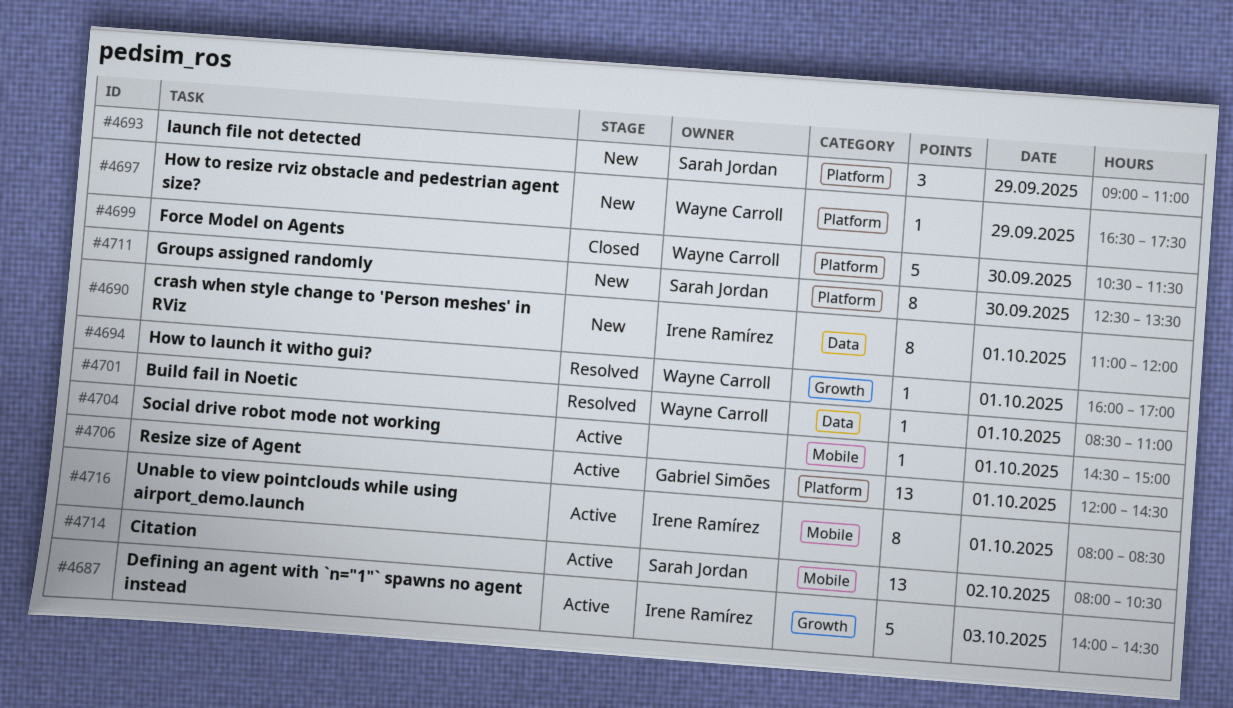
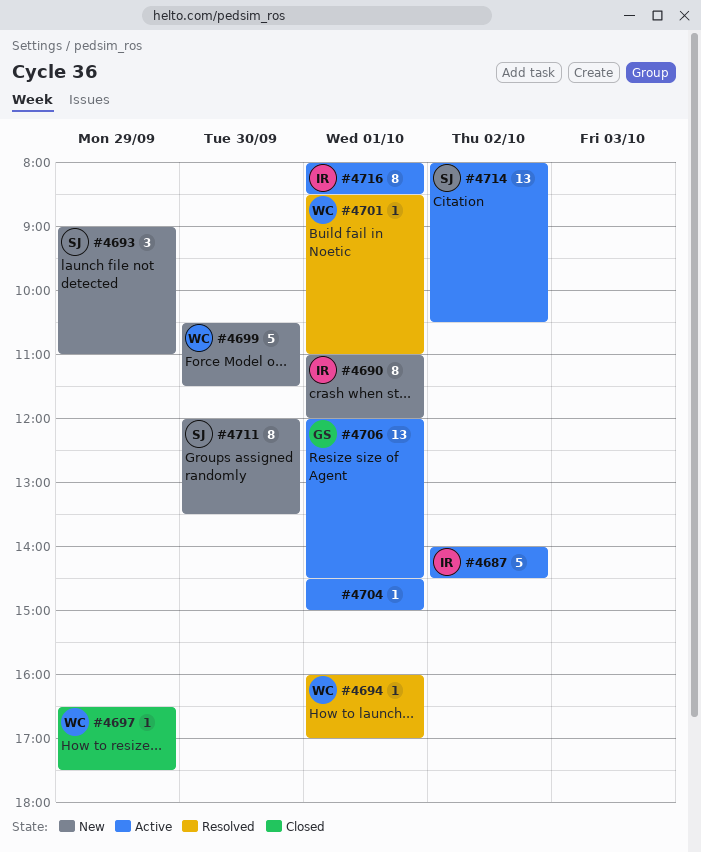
#4687, day: Oct 3 -> Oct 2
#4697, status: New -> Closed
#4699, status: Closed -> New
#4711, begins: 12:30 -> 12:00

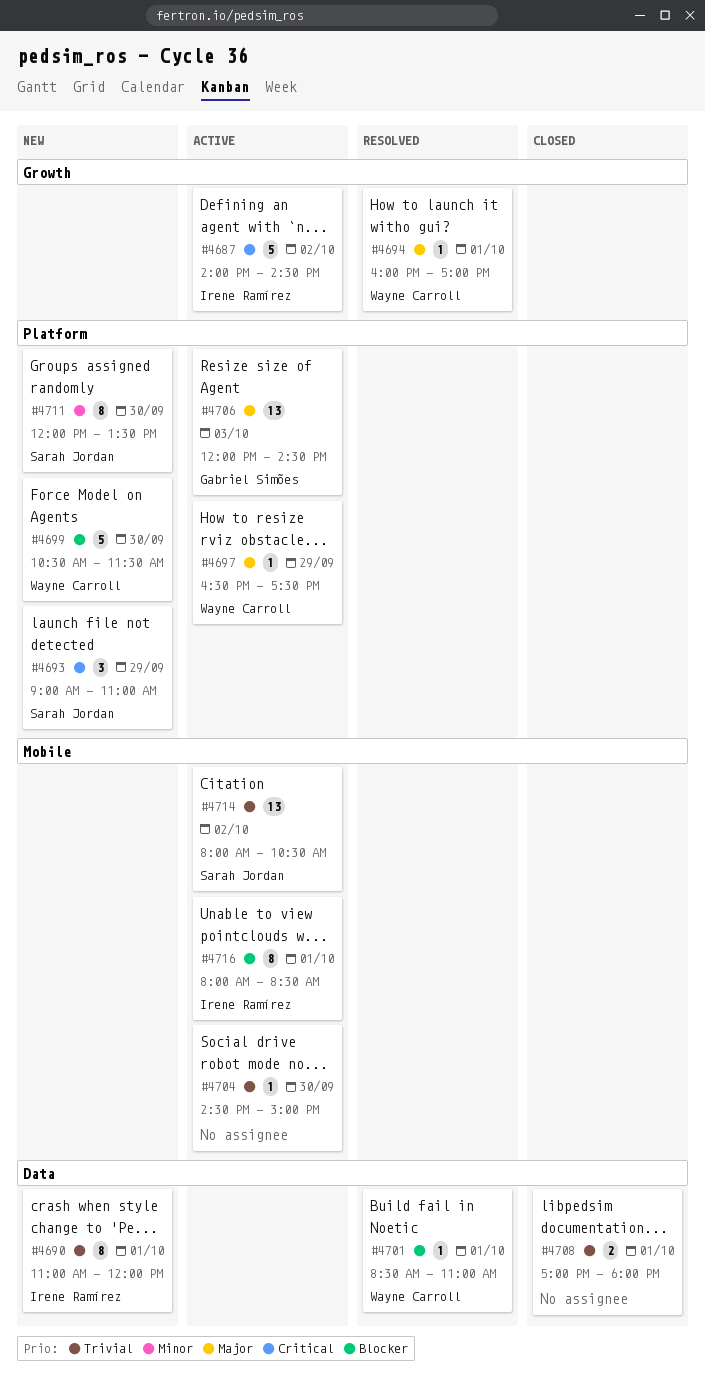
#4697, status: Closed -> Active
#4704, day: Oct 1 -> Sep 30
#4706, day: Oct 1 -> Oct 3
#4708: none -> present

